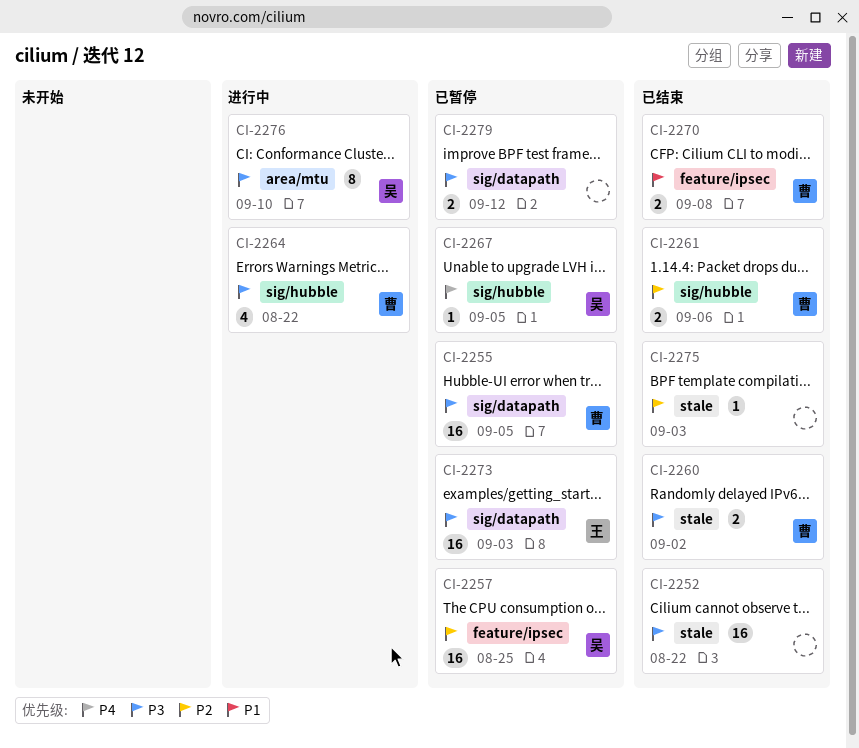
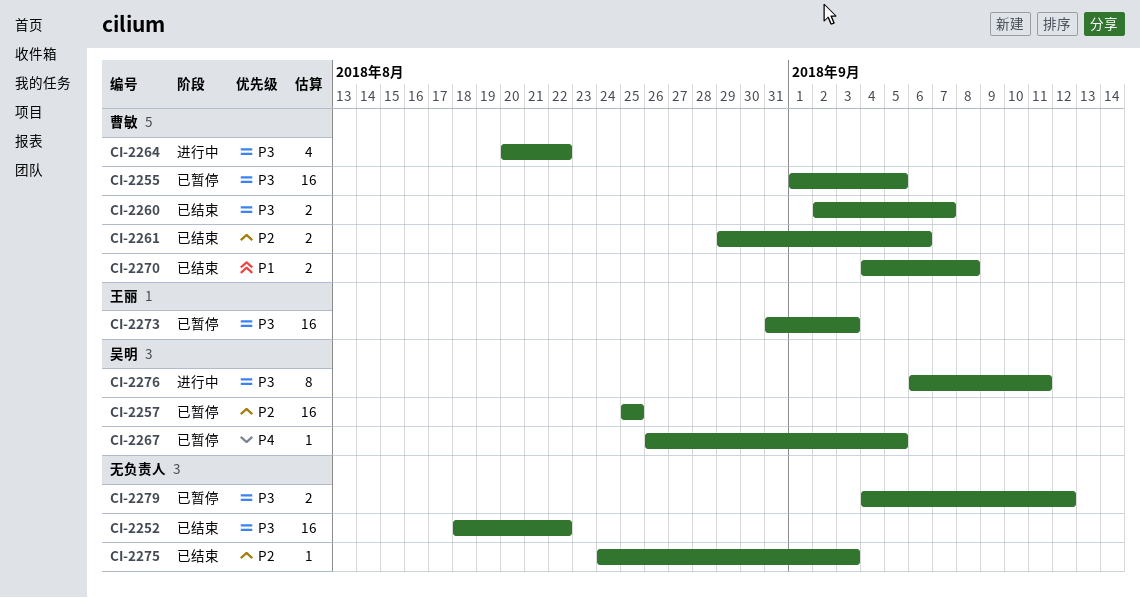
CI-2260, due: Sep 2 -> Sep 7
CI-2276, due: Sep 10 -> Sep 11

